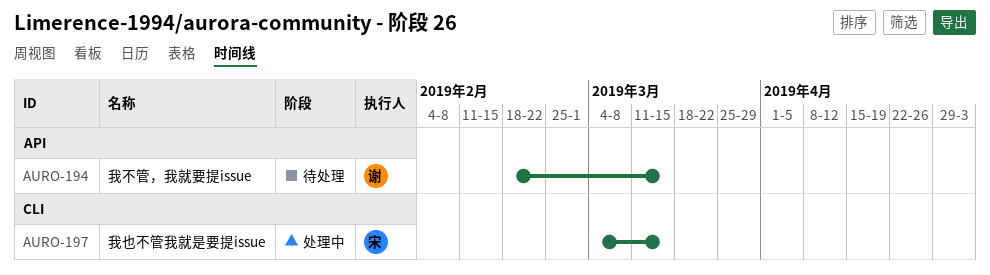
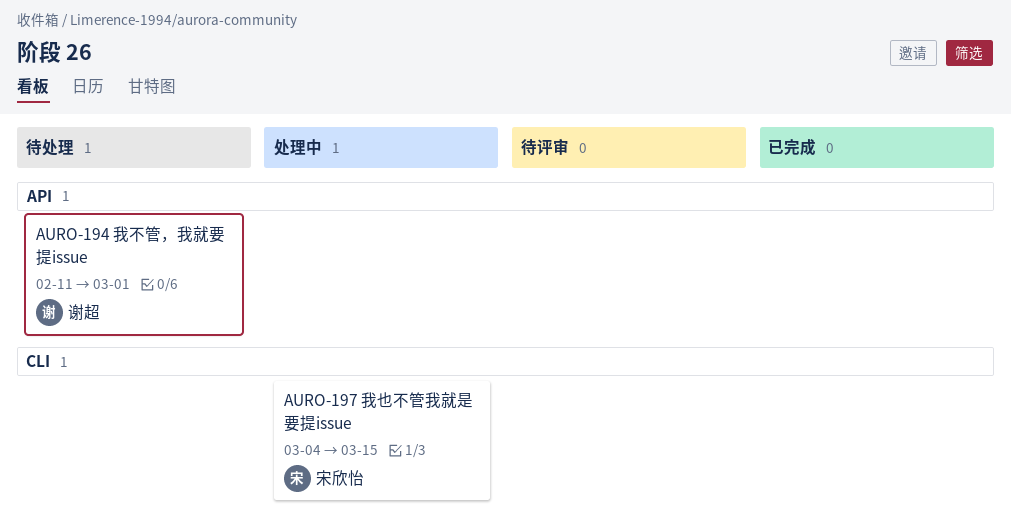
AURO-194, start: Feb 18 -> Feb 11
AURO-194, due: Mar 15 -> Mar 1

